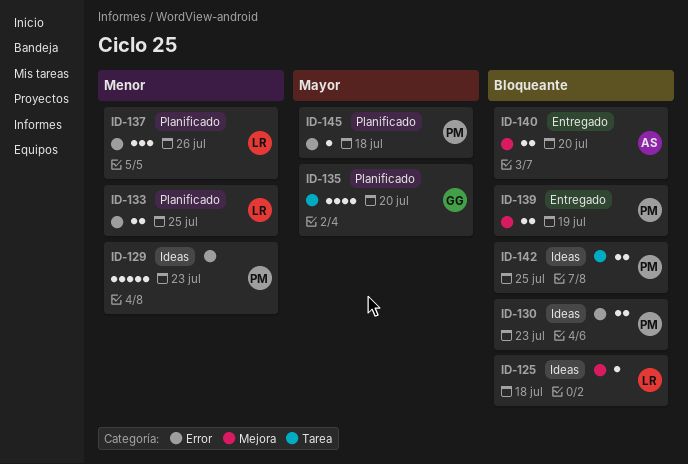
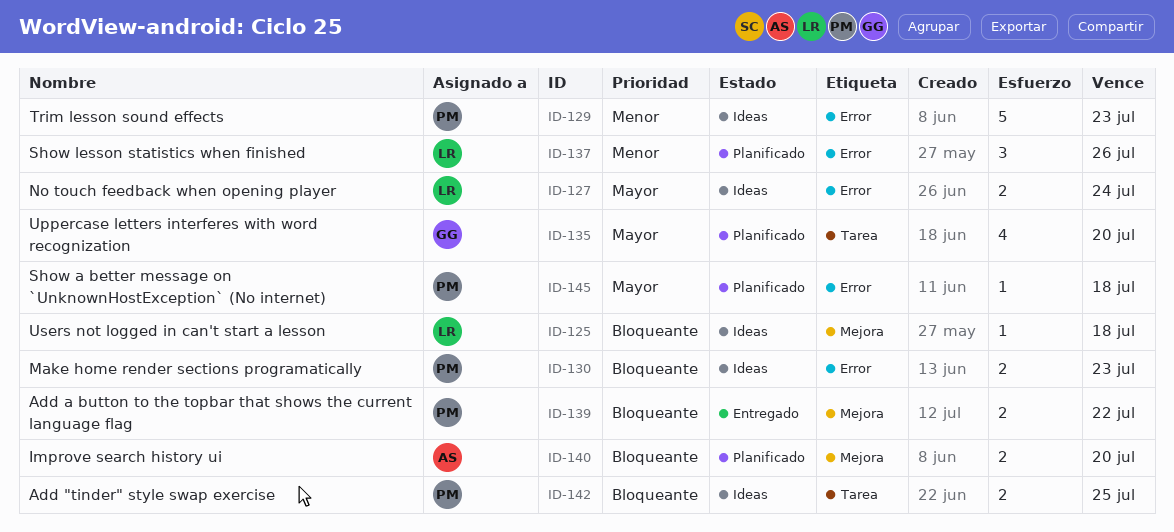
ID-127: none -> present
ID-133: present -> none
ID-139, due: Jul 19 -> Jul 22
ID-140, status: Entregado -> Planificado

